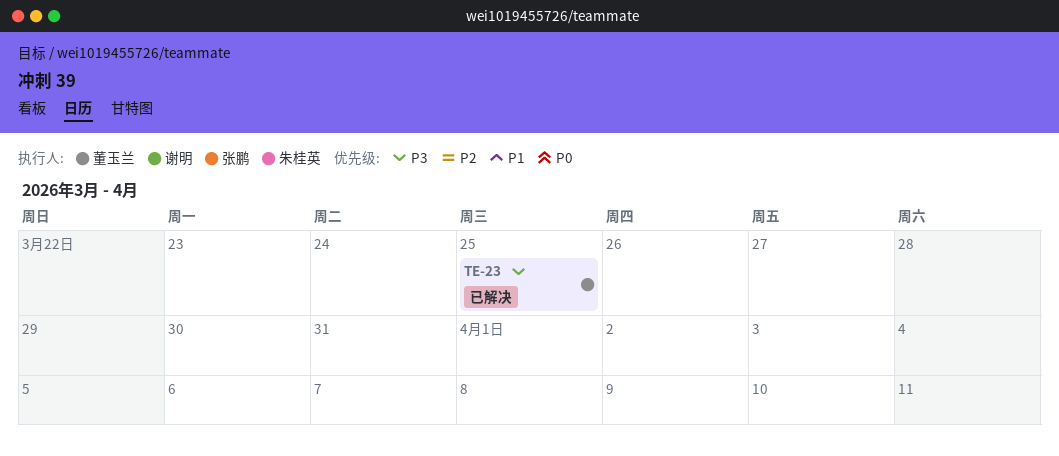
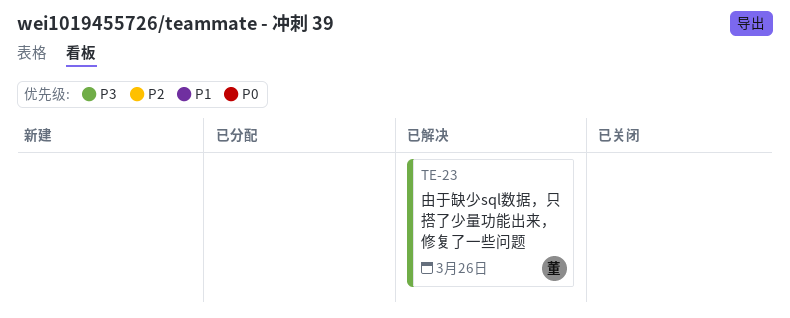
TE-23, due: Mar 25 -> Mar 26

